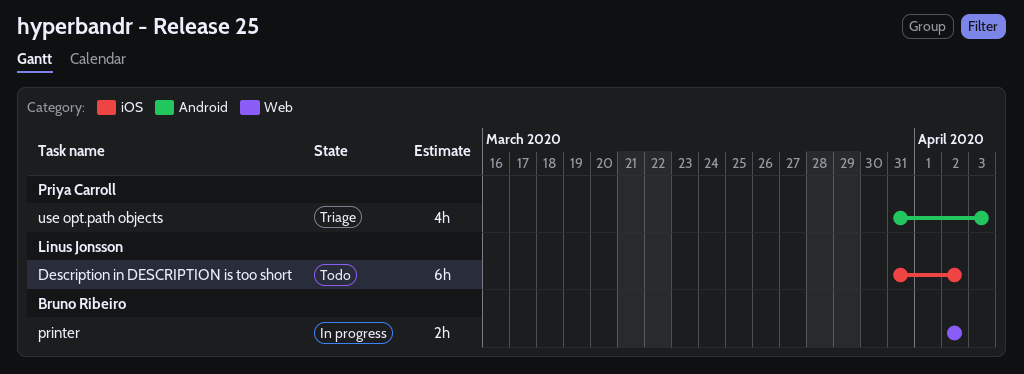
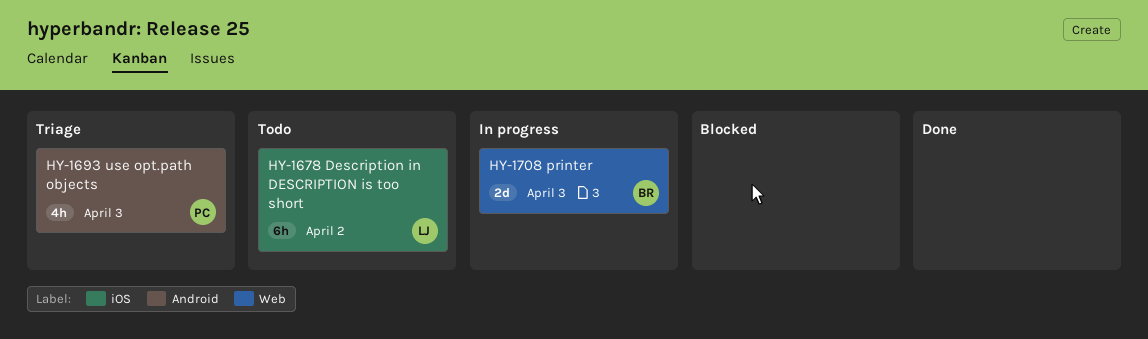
printer, estimate: 2h -> 2d
printer, due: Apr 2 -> Apr 3

